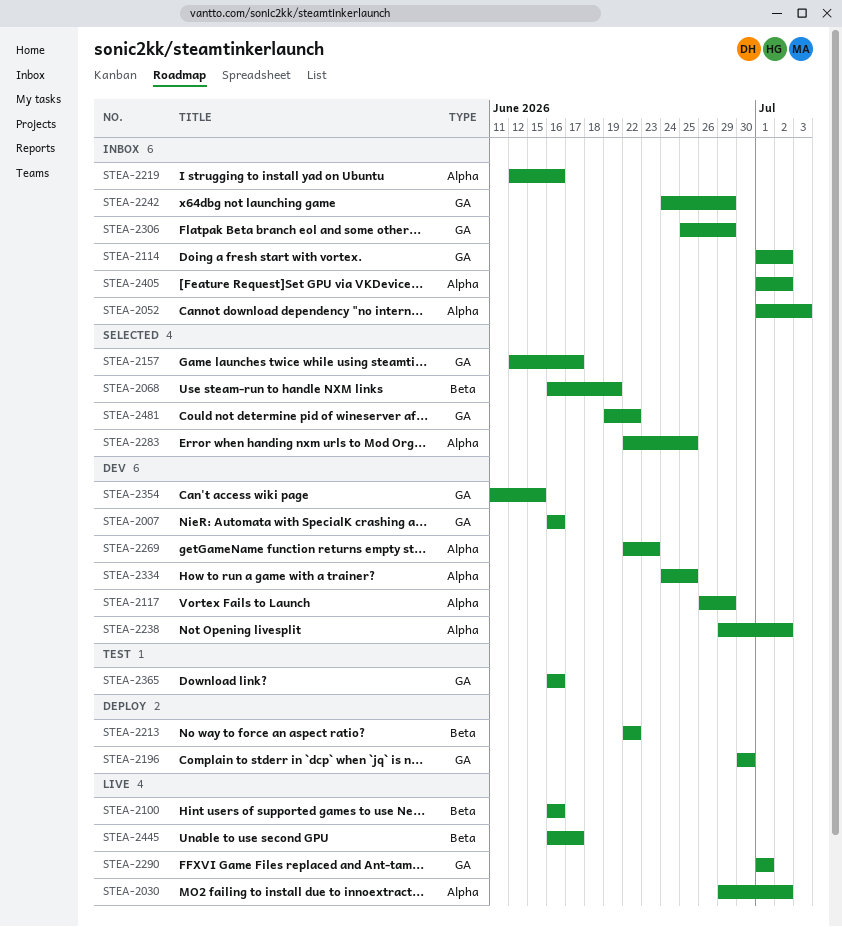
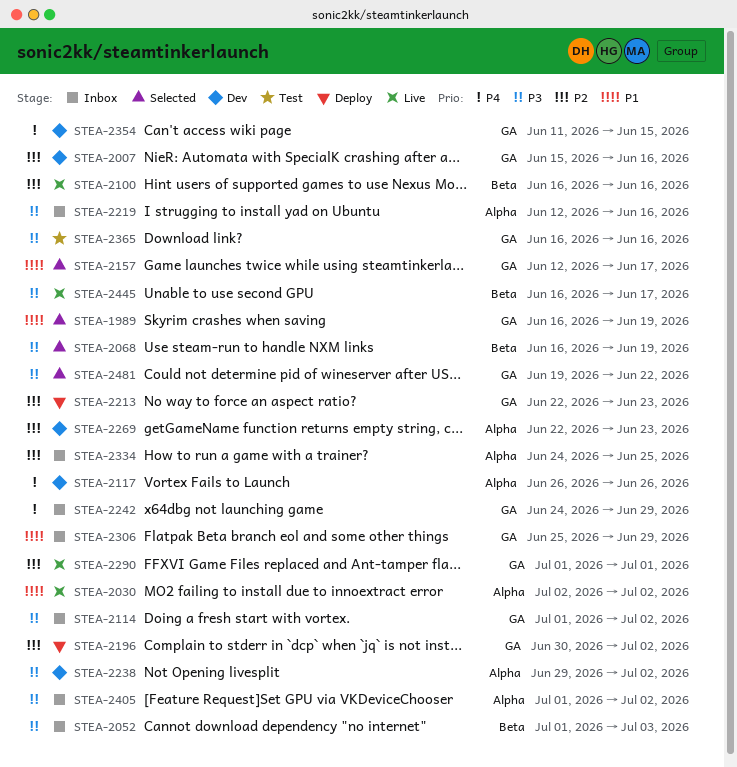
STEA-1989: none -> present
STEA-2007, start: Jun 16 -> Jun 15
STEA-2030, start: Jun 29 -> Jul 2
STEA-2052, label: Alpha -> Beta
STEA-2117, due: Jun 29 -> Jun 26
STEA-2196, due: Jun 30 -> Jul 2
STEA-2213, label: Beta -> GA
STEA-2213, due: Jun 22 -> Jun 23
STEA-2283: present -> none
STEA-2334, status: Dev -> Inbox

